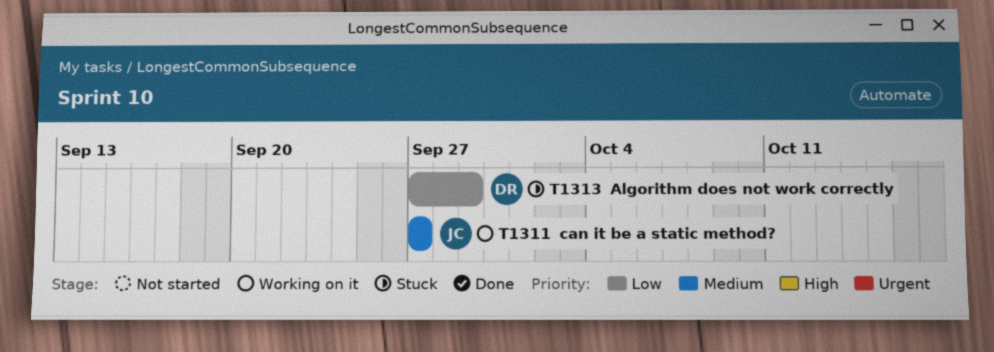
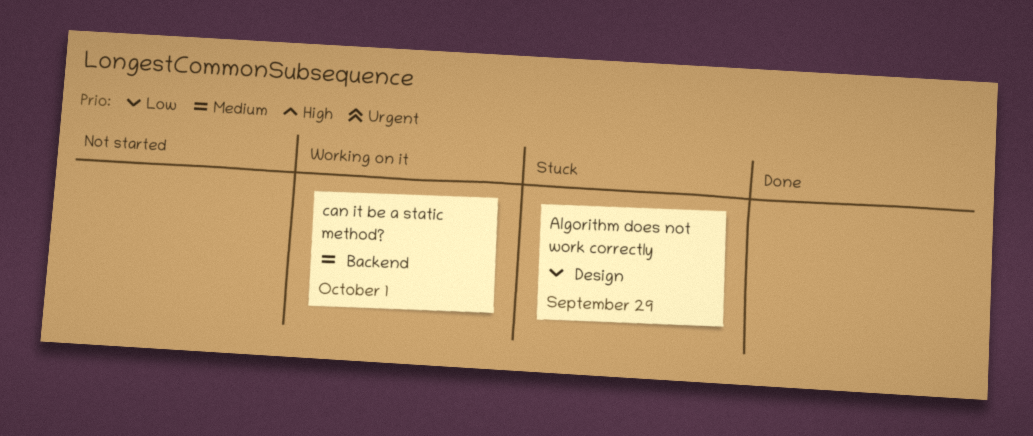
can it be a static method?, due: Sep 27 -> Oct 1

